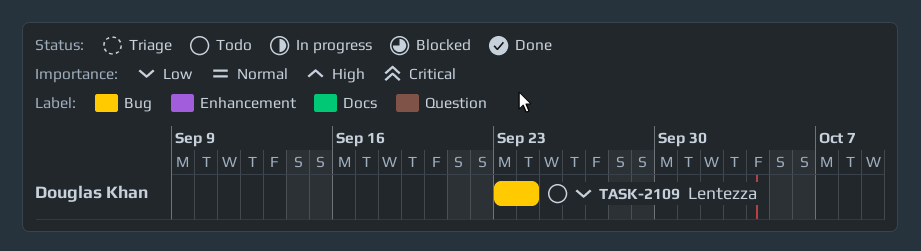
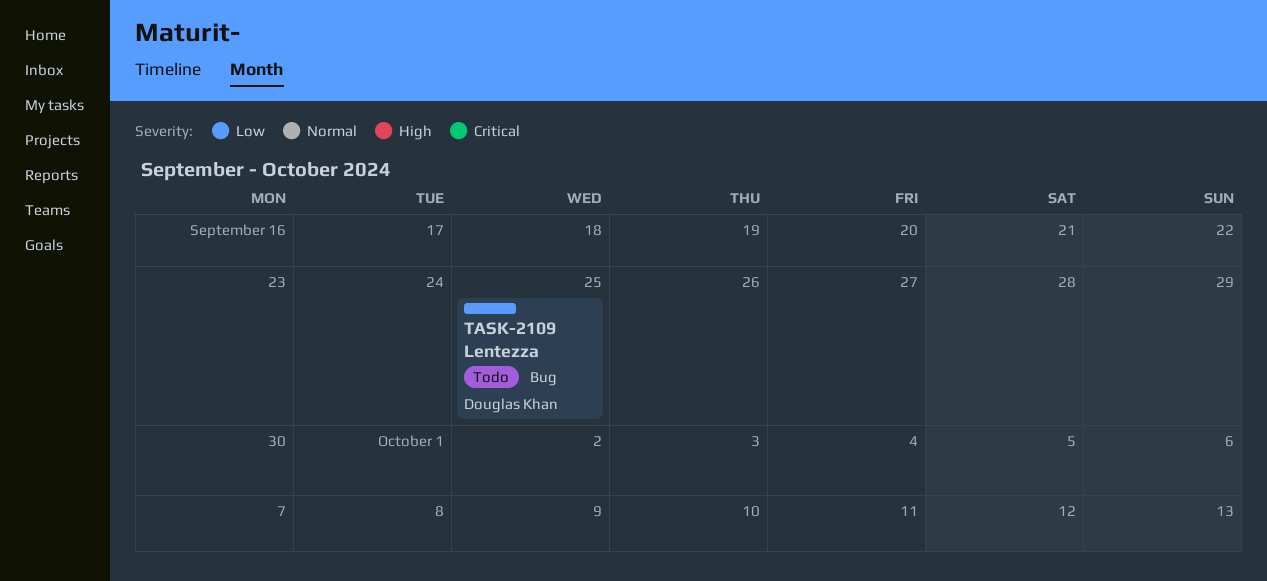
TASK-2109, due: Sep 24 -> Sep 25

